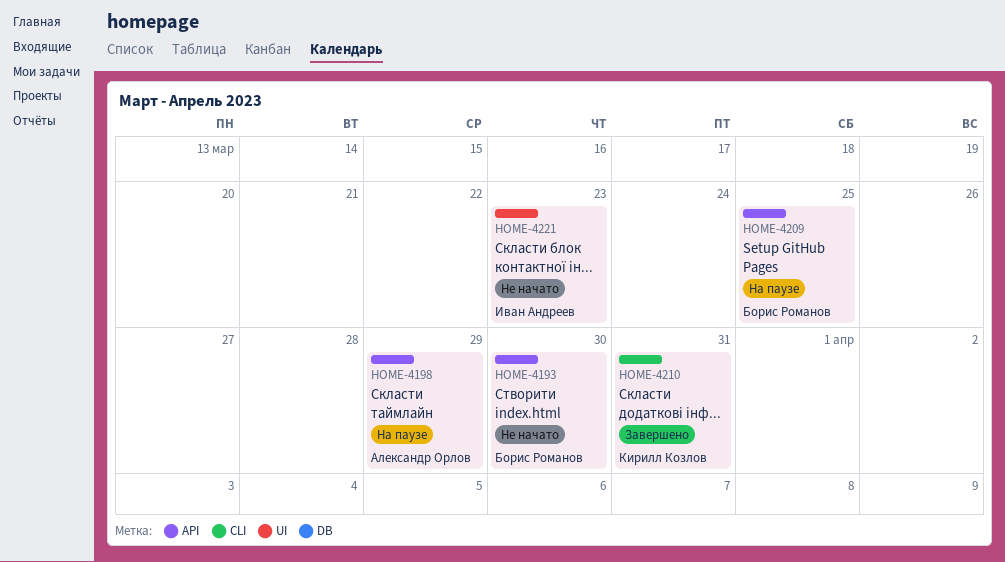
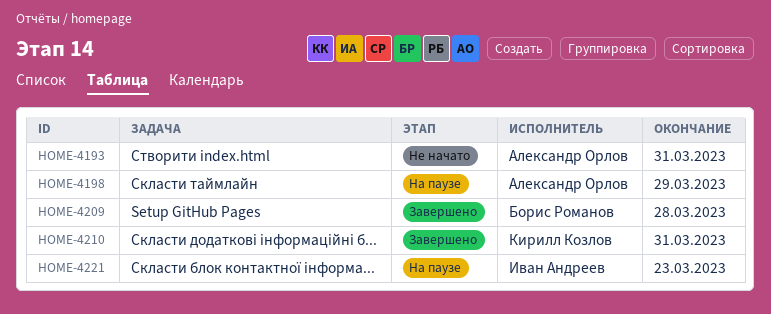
HOME-4193, owner: Борис Романов -> Александр Орлов
HOME-4193, due: Mar 30 -> Mar 31
HOME-4209, status: На паузе -> Завершено
HOME-4209, due: Mar 25 -> Mar 28
HOME-4221, status: Не начато -> На паузе

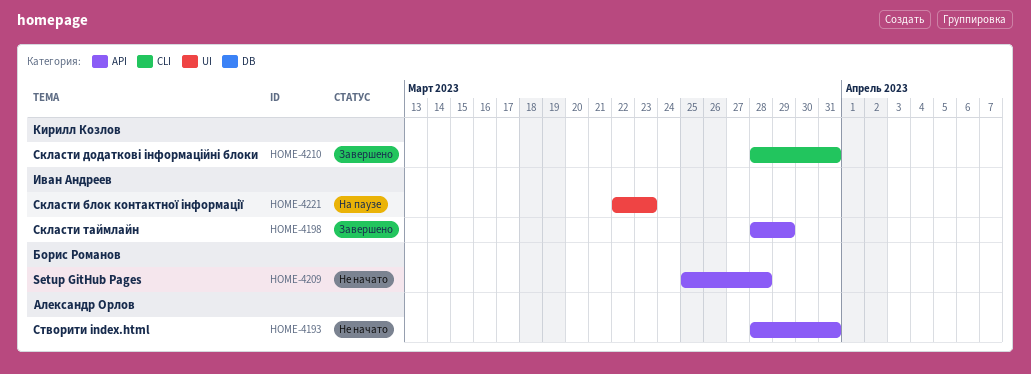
HOME-4198, status: На паузе -> Завершено
HOME-4198, owner: Александр Орлов -> Иван Андреев
HOME-4209, status: Завершено -> Не начато

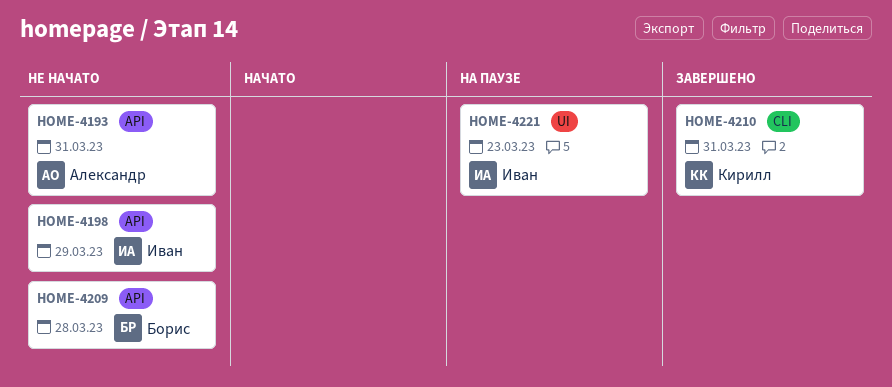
HOME-4198, status: Завершено -> Не начато

